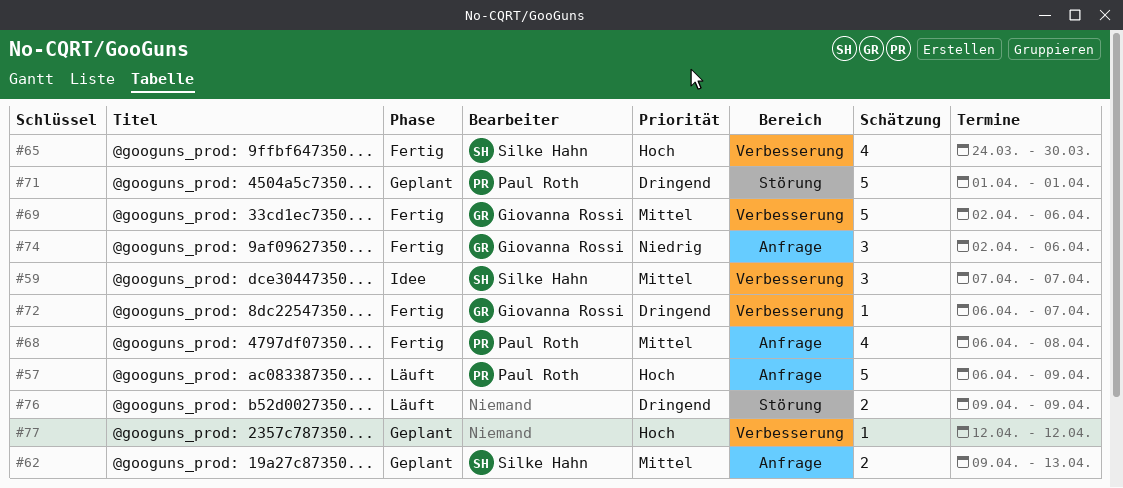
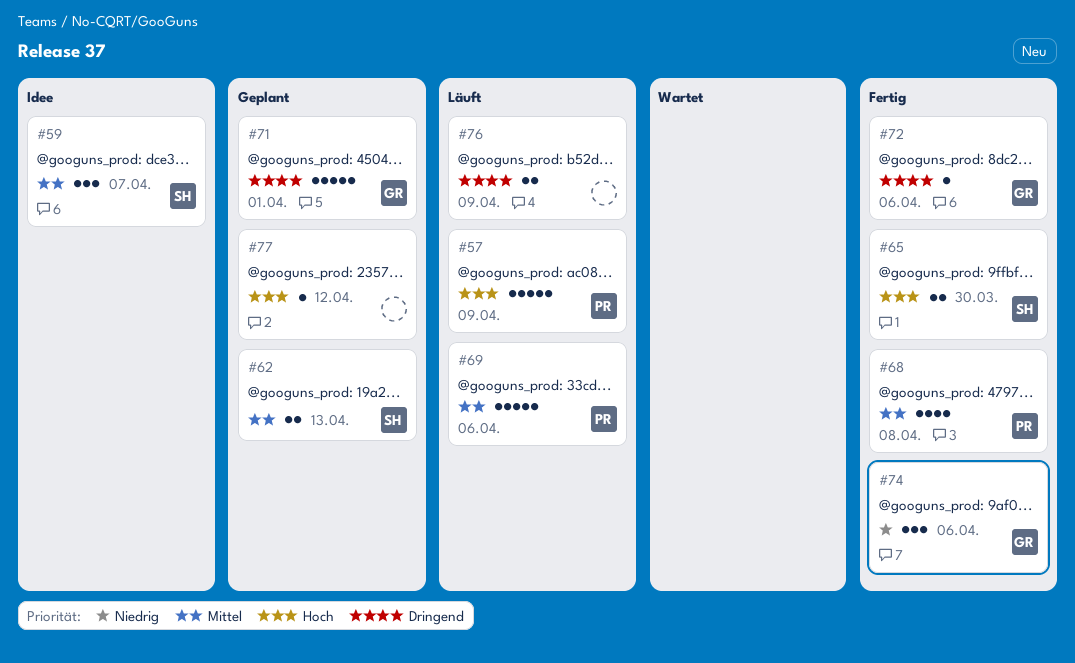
#65, estimate: 4 -> 2
#69, status: Fertig -> Läuft
#69, owner: Giovanna Rossi -> Paul Roth
#71, owner: Paul Roth -> Giovanna Rossi
#72, due: Apr 7 -> Apr 6

